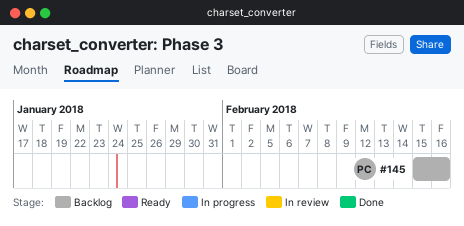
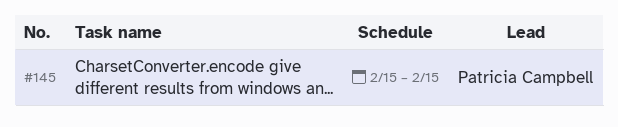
#145, due: Feb 16 -> Feb 15

